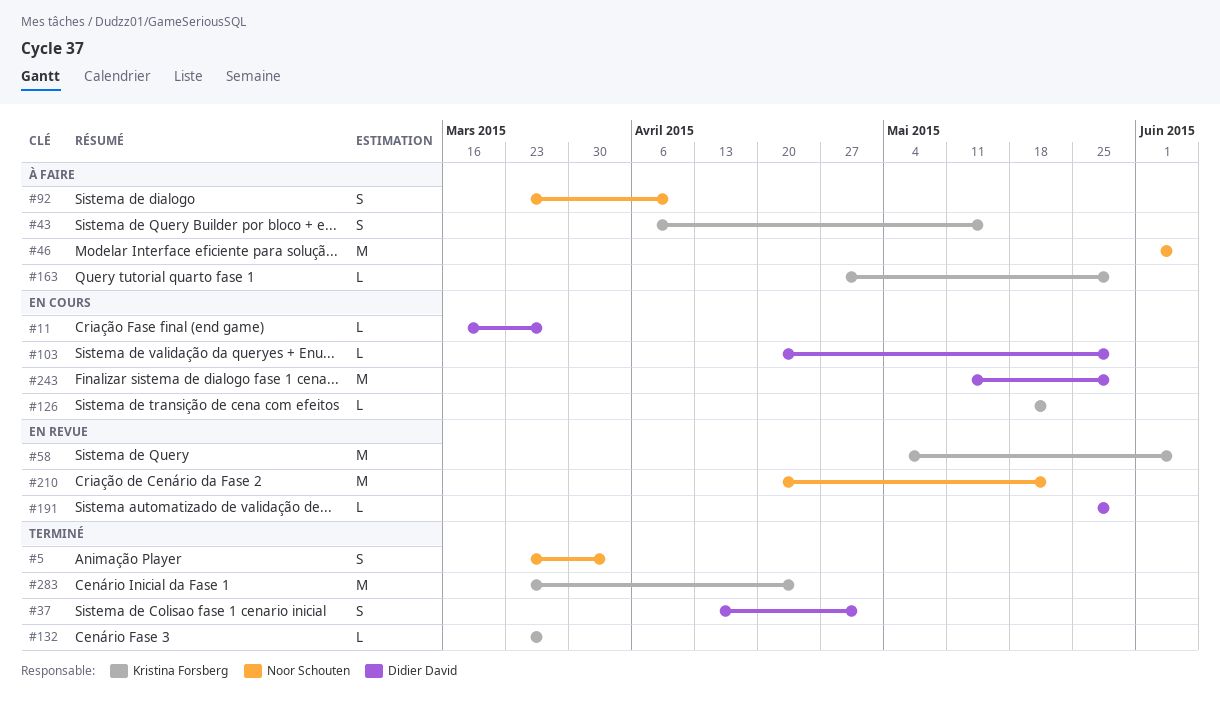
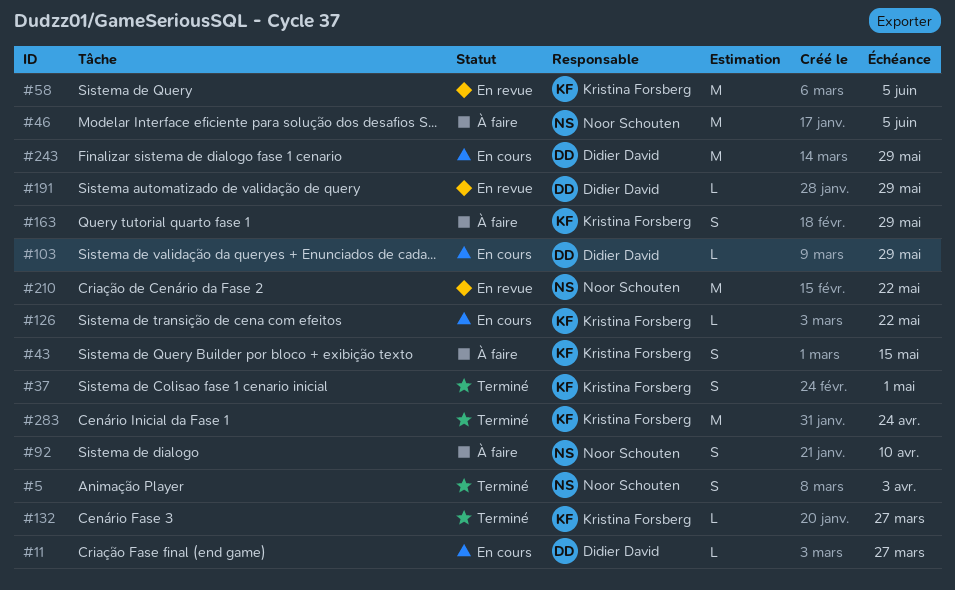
#37, owner: Didier David -> Kristina Forsberg
#163, estimate: L -> S

